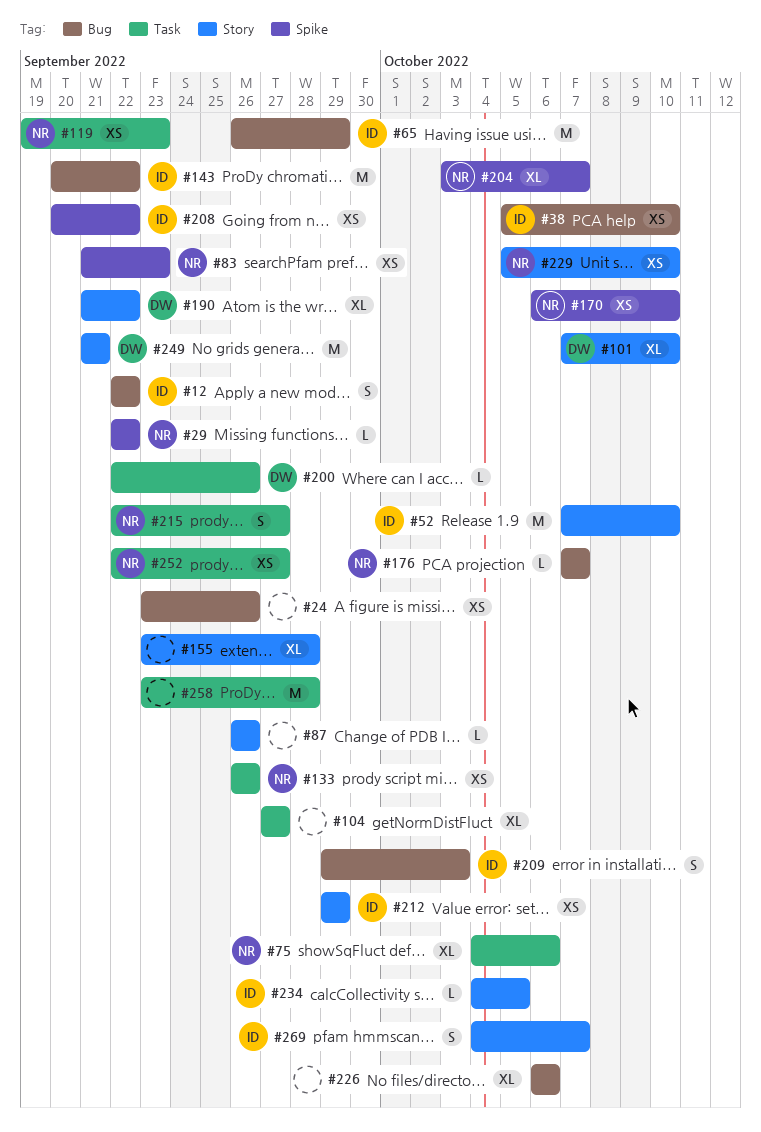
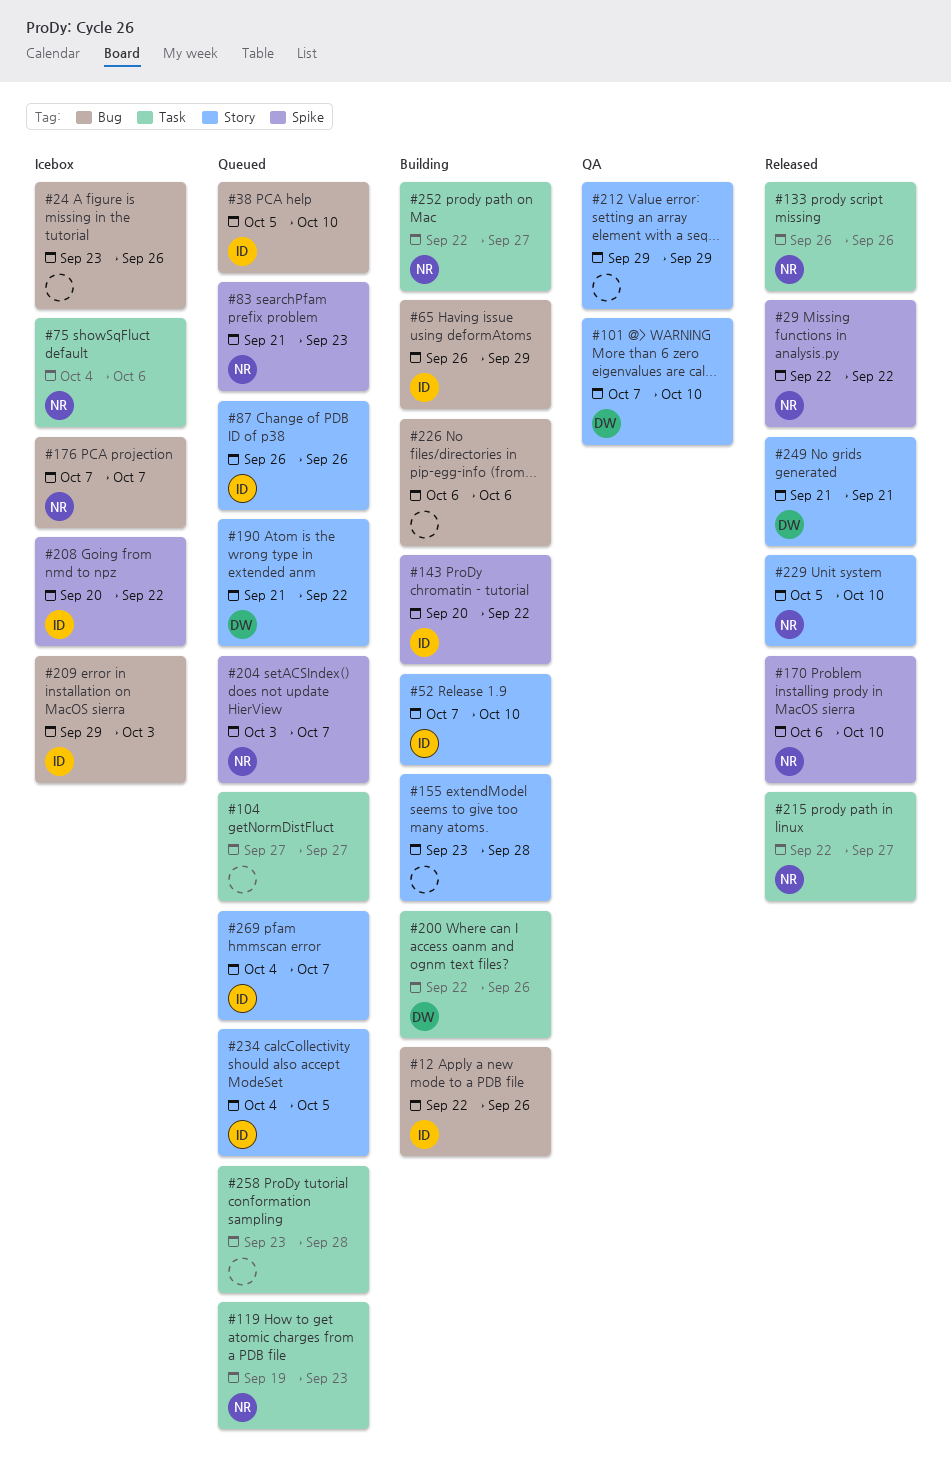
#12, due: Sep 22 -> Sep 26
#87, owner: none -> ID
#143, label: Bug -> Spike
#212, owner: ID -> none

